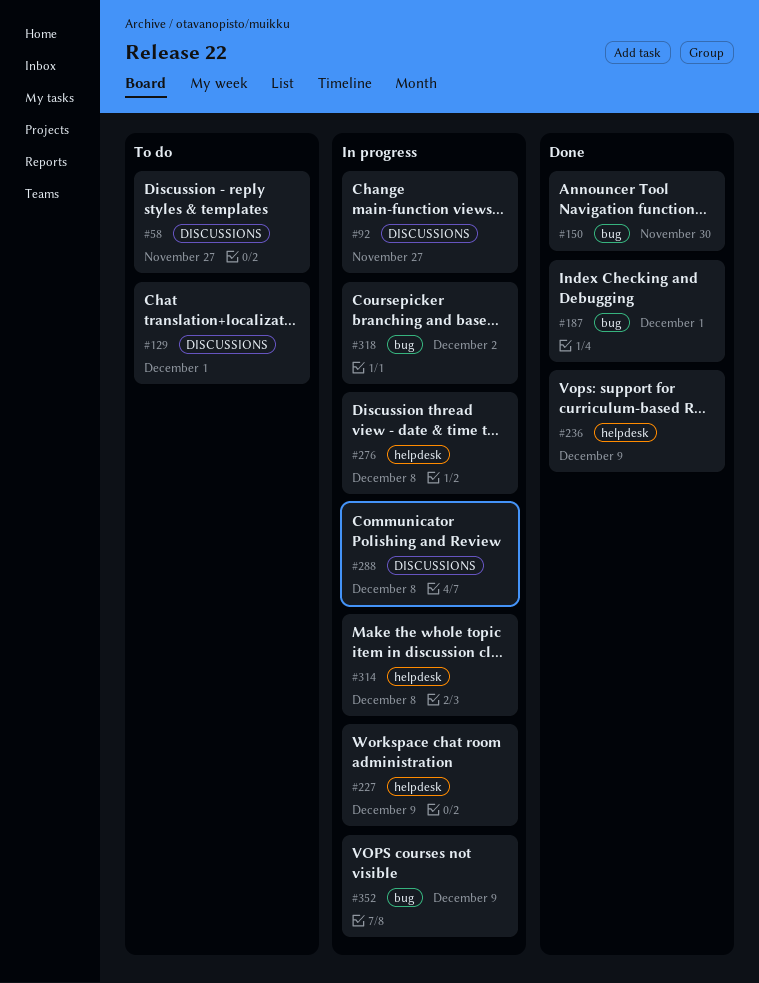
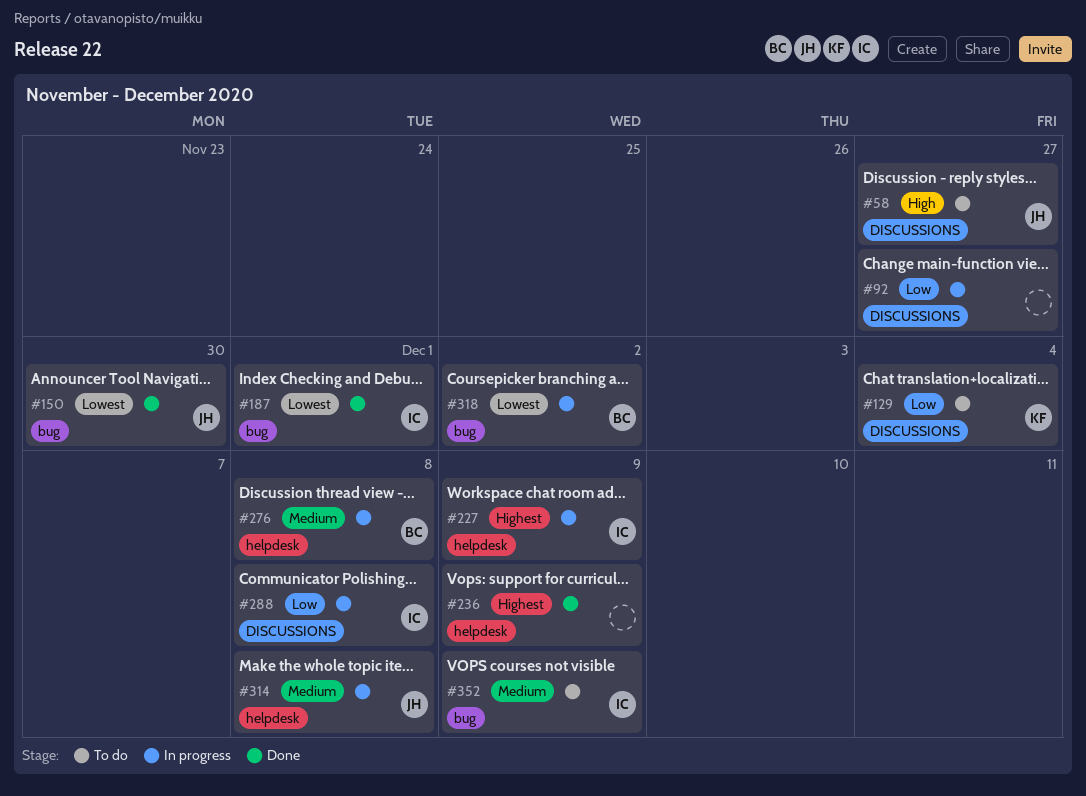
#129, due: Dec 1 -> Dec 4
#352, status: In progress -> To do

